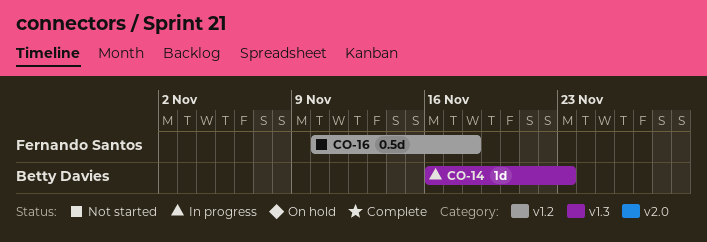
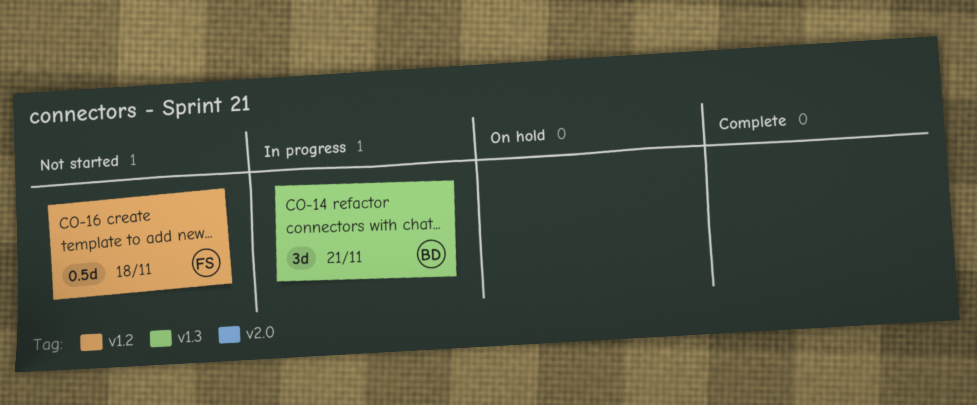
CO-14, estimate: 1d -> 3d
CO-14, due: Nov 23 -> Nov 21

